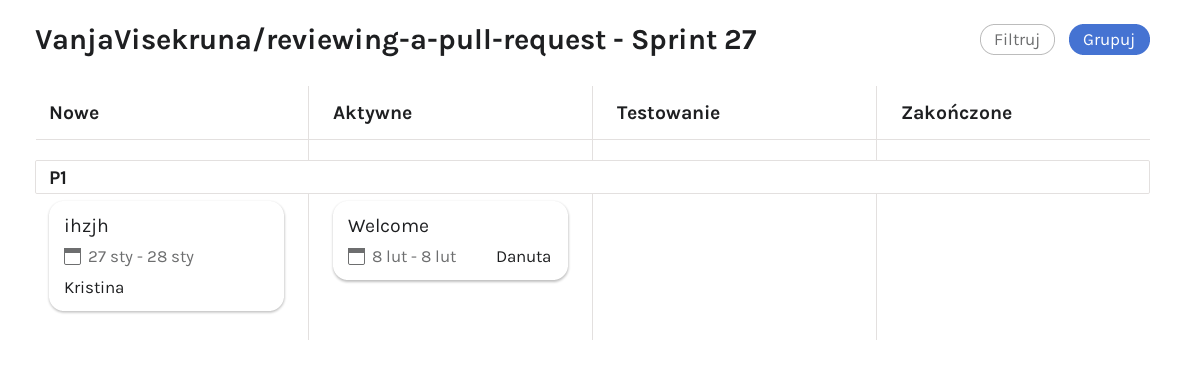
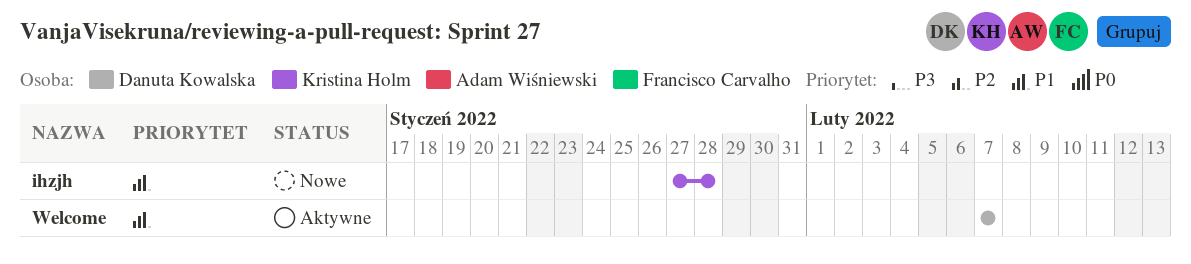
Welcome, start: Feb 8 -> Feb 7
Welcome, due: Feb 8 -> Feb 7

